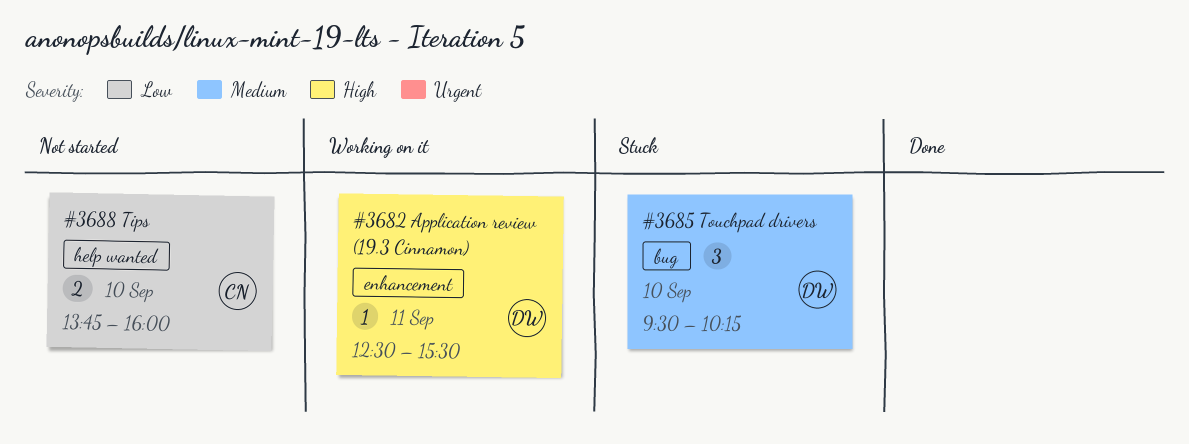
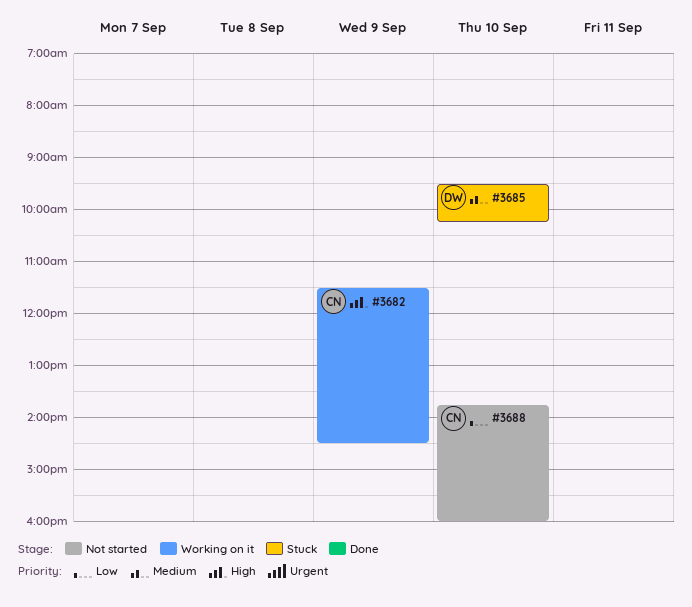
#3682, owner: DW -> CN
#3682, day: Sep 11 -> Sep 9
#3682, begins: 12:30 -> 11:30
#3682, ends: 15:30 -> 14:30

